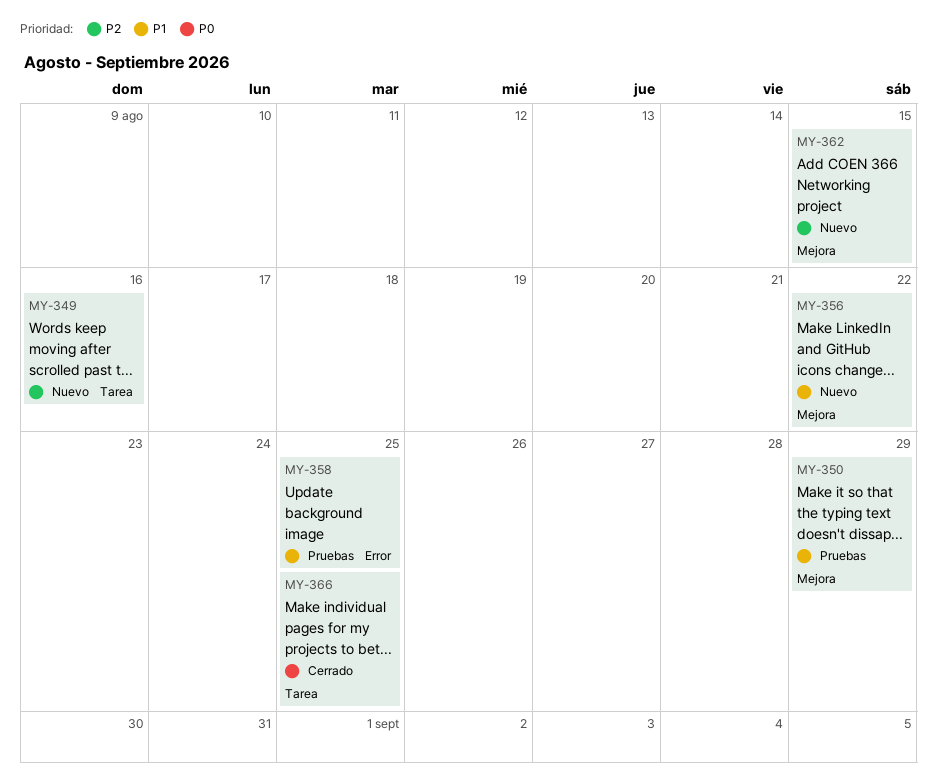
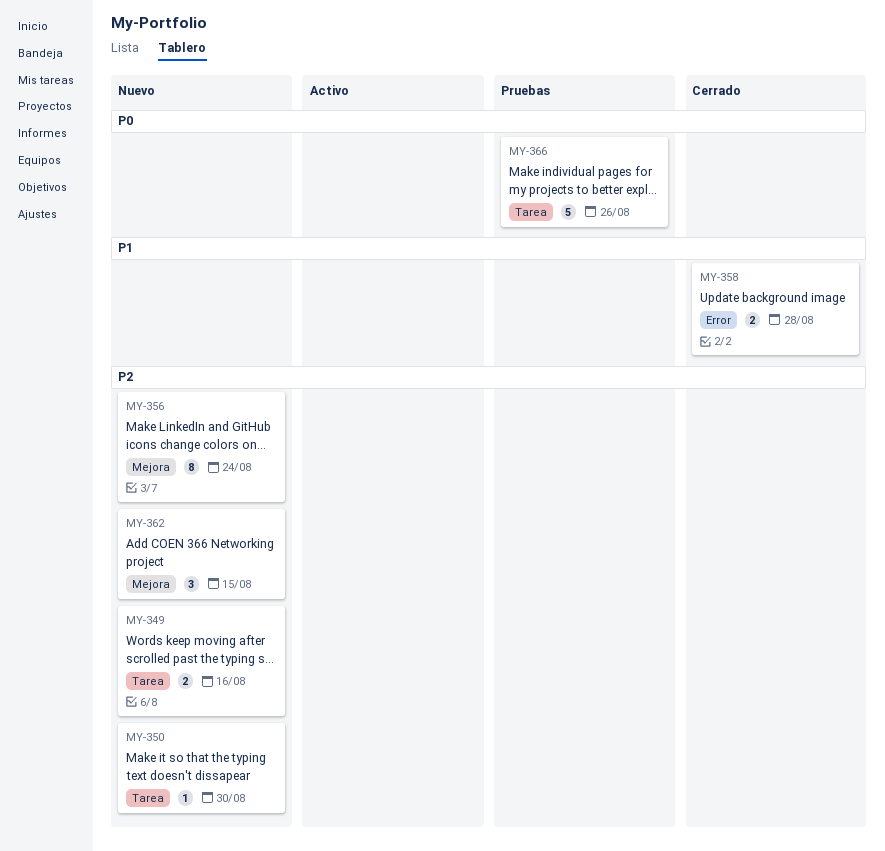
MY-350, status: Pruebas -> Nuevo
MY-350, priority: P1 -> P2
MY-350, label: Mejora -> Tarea
MY-350, due: Aug 29 -> Aug 30
MY-356, priority: P1 -> P2
MY-356, due: Aug 22 -> Aug 24
MY-358, status: Pruebas -> Cerrado
MY-358, due: Aug 25 -> Aug 28
MY-366, status: Cerrado -> Pruebas
MY-366, due: Aug 25 -> Aug 26

